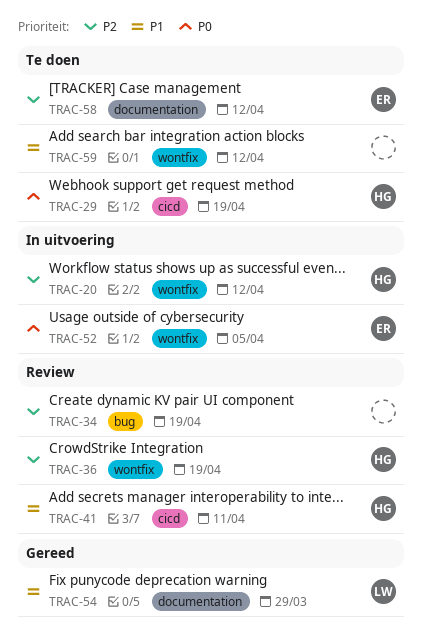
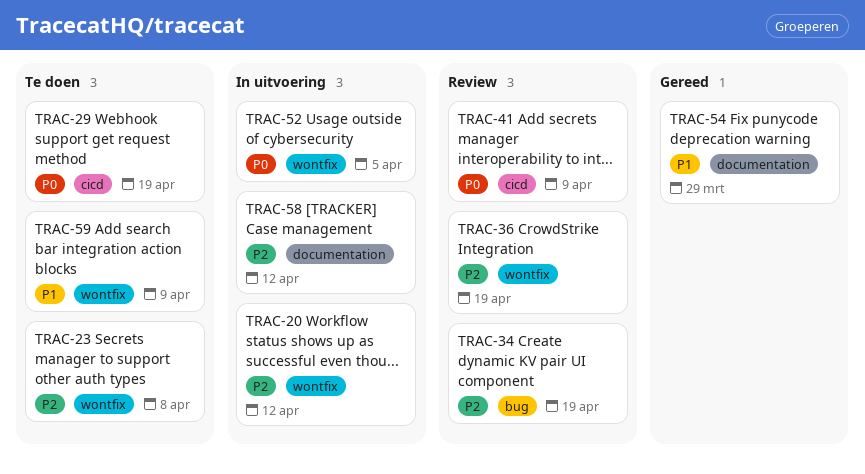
TRAC-23: none -> present
TRAC-41, priority: P1 -> P0
TRAC-41, due: Apr 11 -> Apr 9
TRAC-58, status: Te doen -> In uitvoering
TRAC-59, due: Apr 12 -> Apr 9

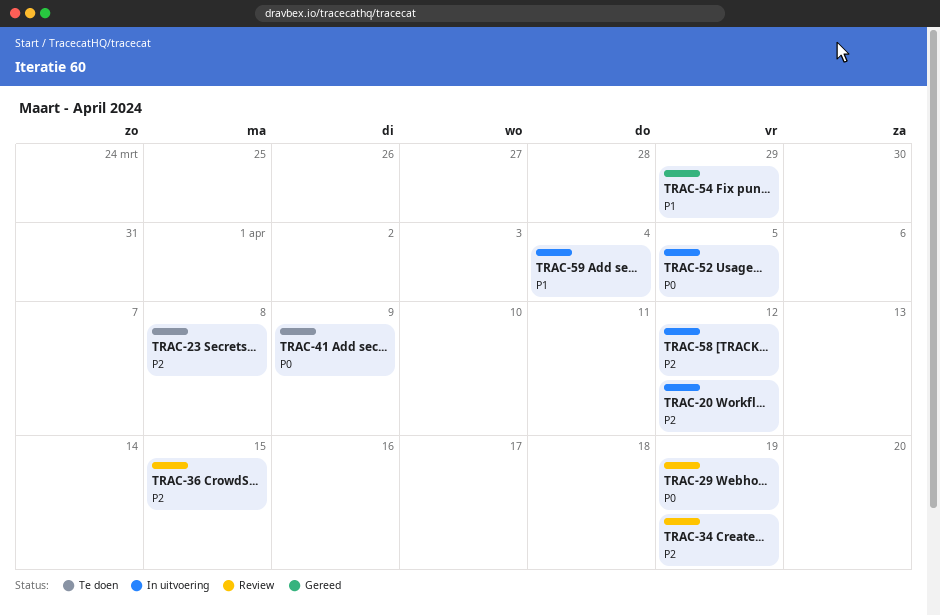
TRAC-29, status: Te doen -> Review
TRAC-36, due: Apr 19 -> Apr 15
TRAC-41, status: Review -> Te doen
TRAC-59, status: Te doen -> In uitvoering
TRAC-59, due: Apr 9 -> Apr 4

